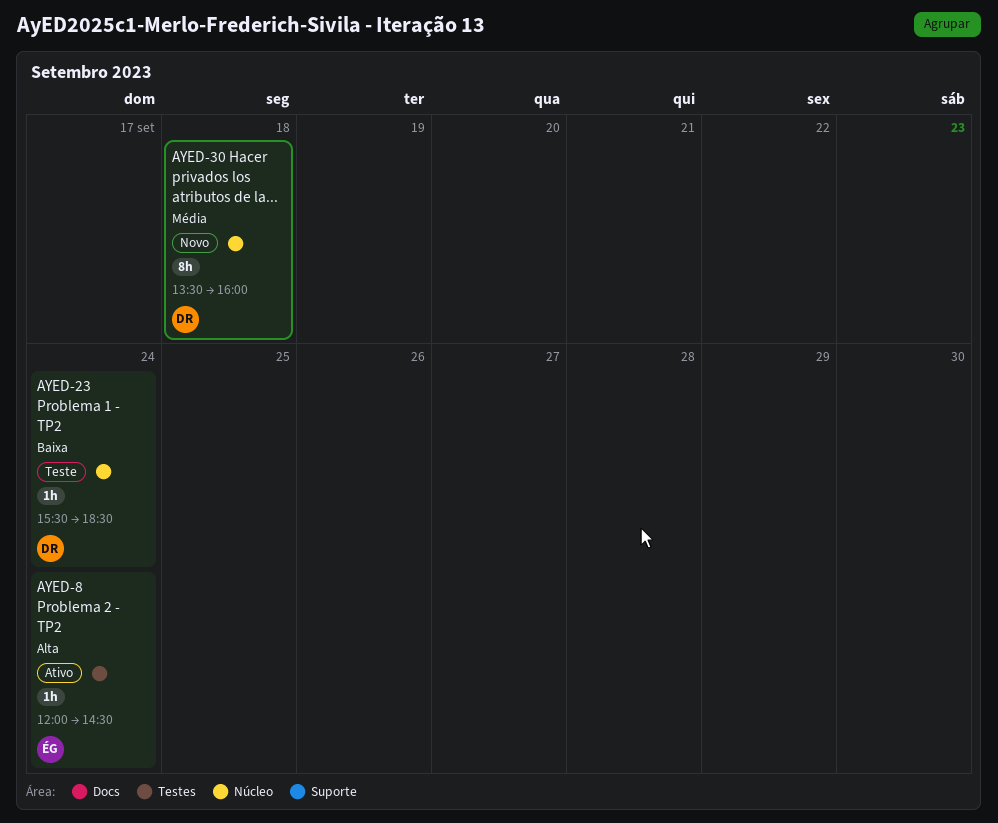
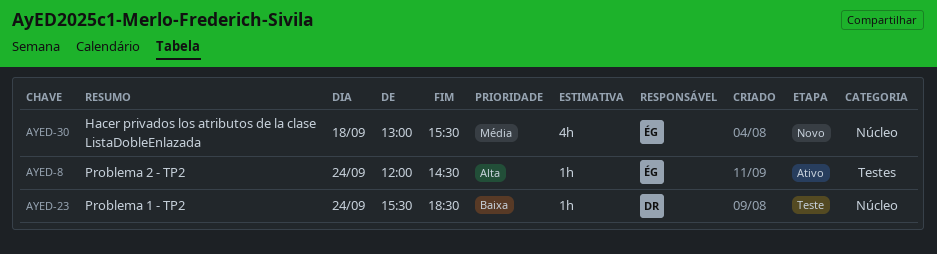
AYED-30, owner: DR -> ÉG
AYED-30, estimate: 8h -> 4h
AYED-30, begins: 13:30 -> 13:00
AYED-30, ends: 16:00 -> 15:30

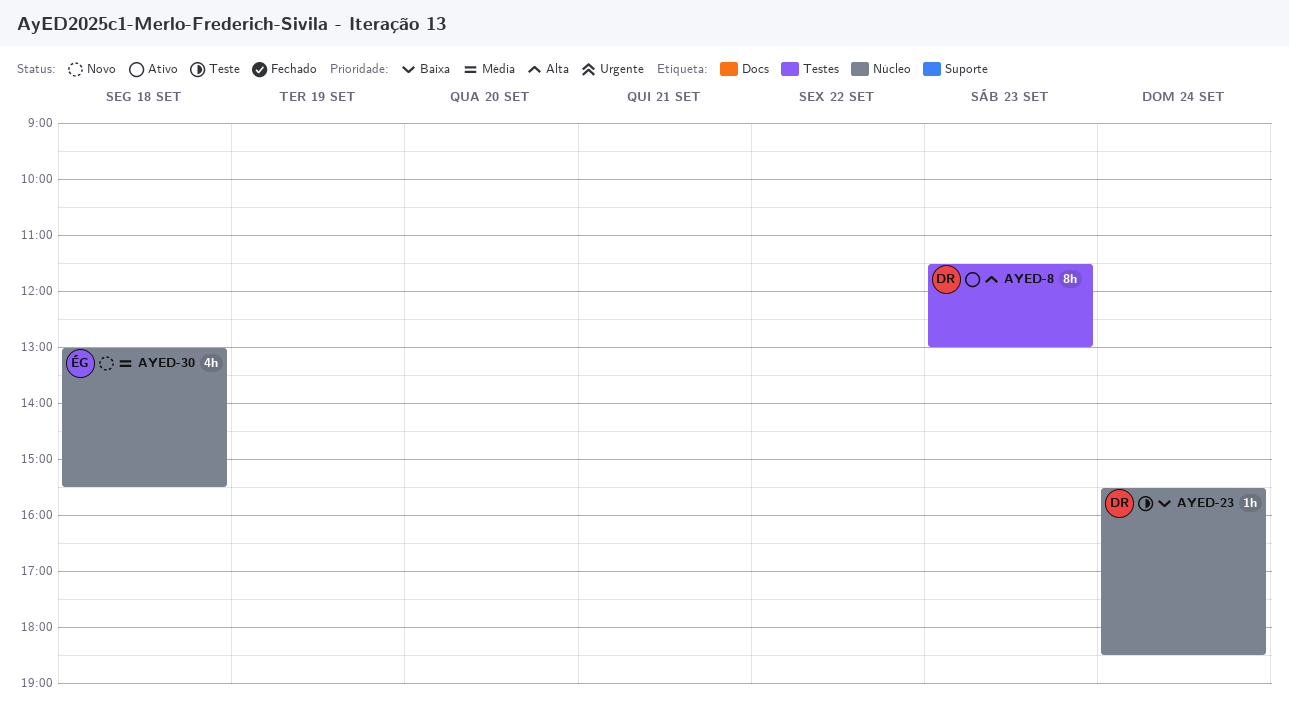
AYED-8, owner: ÉG -> DR
AYED-8, estimate: 1h -> 8h
AYED-8, day: Sep 24 -> Sep 23
AYED-8, begins: 12:00 -> 11:30
AYED-8, ends: 14:30 -> 13:00

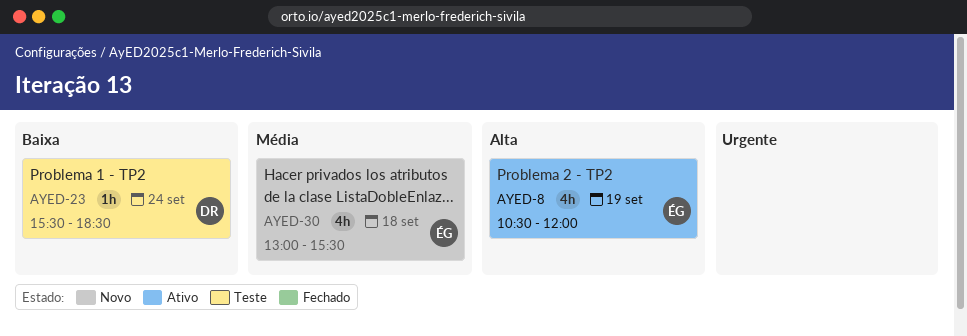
AYED-8, owner: DR -> ÉG
AYED-8, estimate: 8h -> 4h
AYED-8, day: Sep 23 -> Sep 19
AYED-8, begins: 11:30 -> 10:30
AYED-8, ends: 13:00 -> 12:00

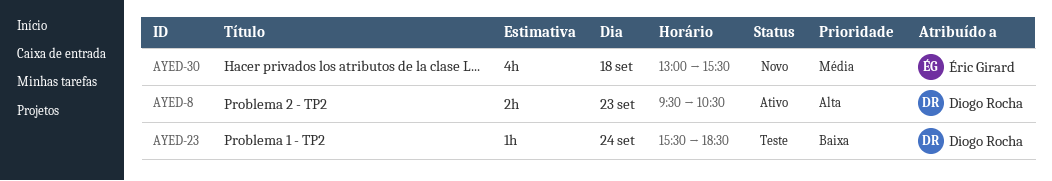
AYED-8, owner: Éric Girard -> Diogo Rocha
AYED-8, estimate: 4h -> 2h
AYED-8, day: Sep 19 -> Sep 23
AYED-8, begins: 10:30 -> 09:30
AYED-8, ends: 12:00 -> 10:30

